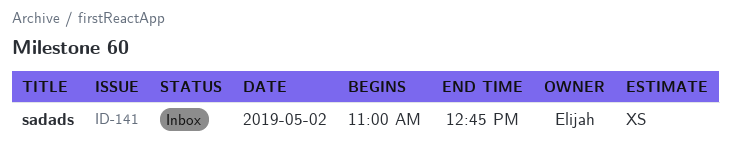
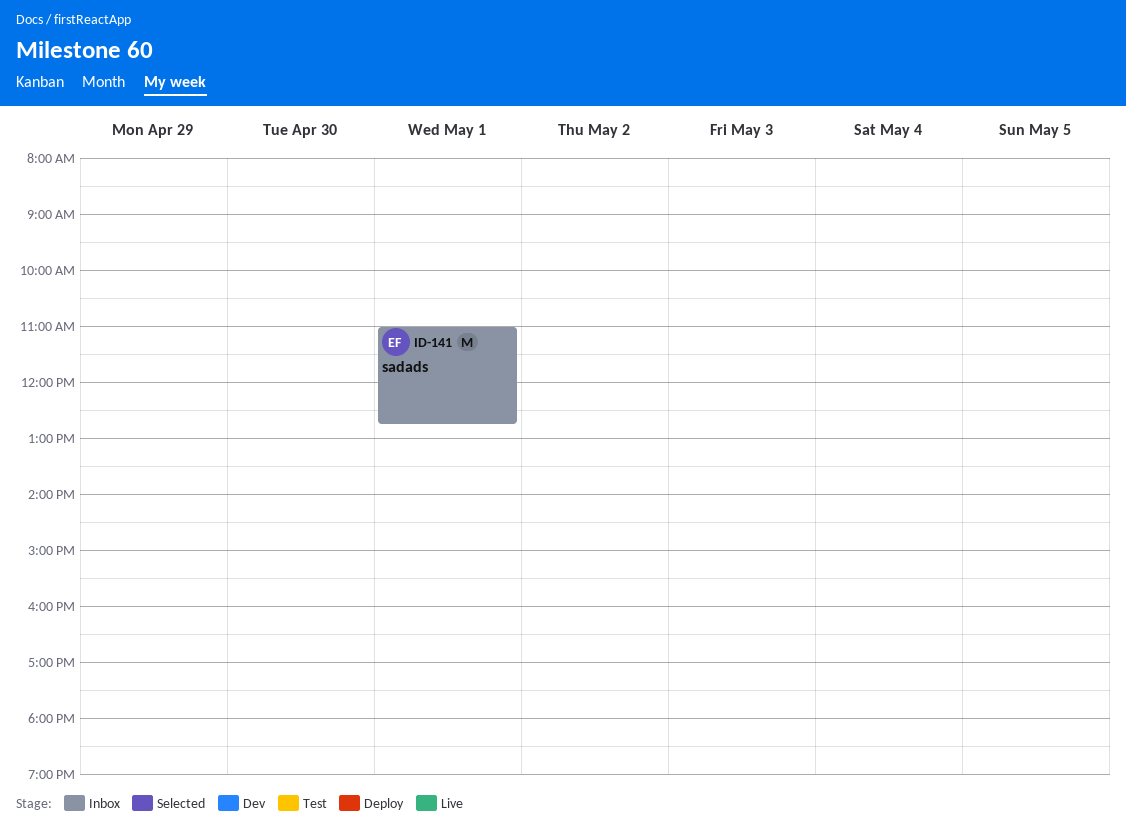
ID-141, estimate: XS -> M
ID-141, day: May 2 -> May 1

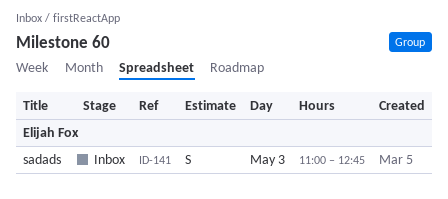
ID-141, estimate: M -> S
ID-141, day: May 1 -> May 3

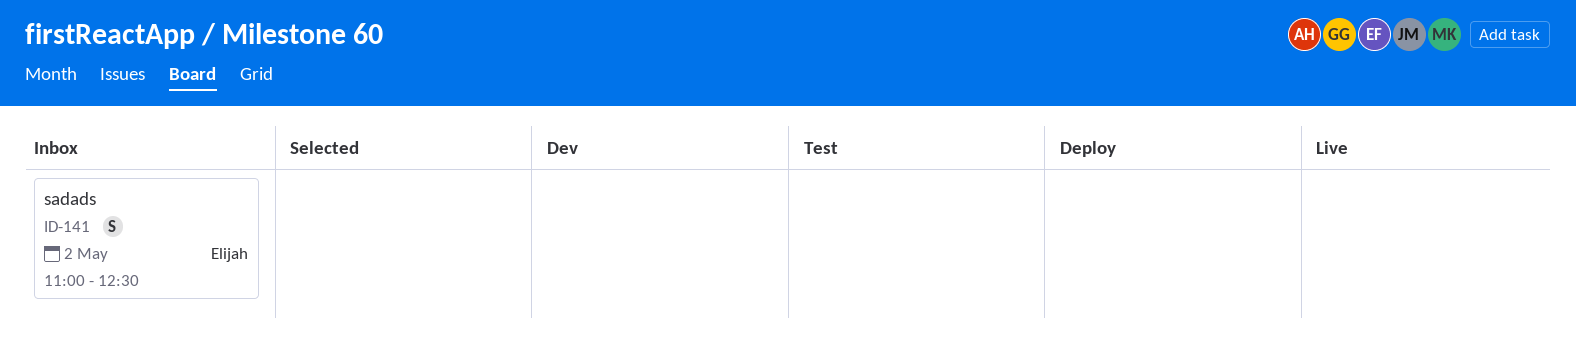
ID-141, day: May 3 -> May 2
ID-141, ends: 12:45 -> 12:30

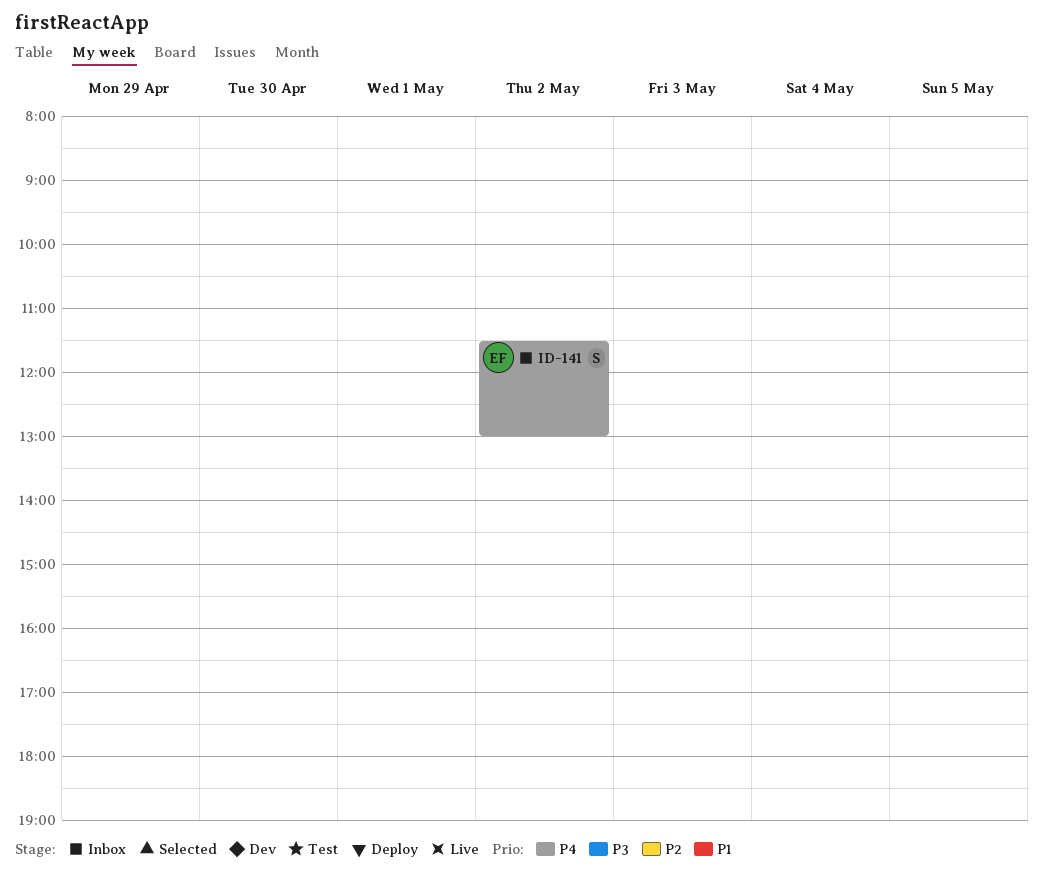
ID-141, begins: 11:00 -> 11:30
ID-141, ends: 12:30 -> 13:00

